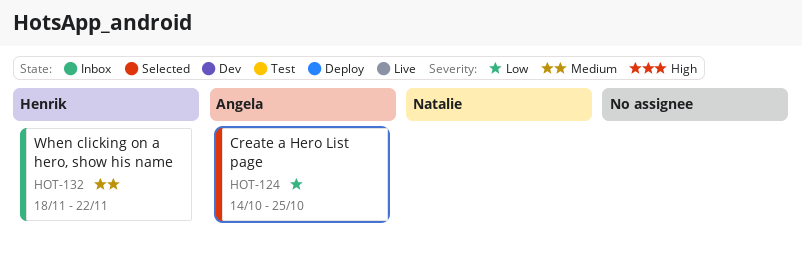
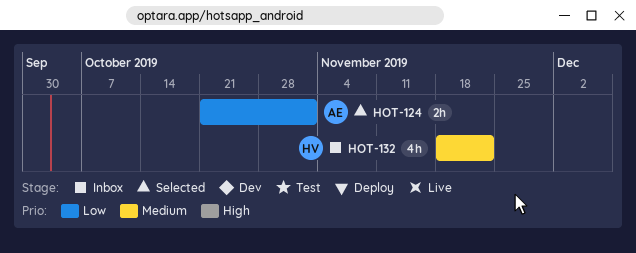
HOT-124, start: Oct 14 -> Oct 21
HOT-124, due: Oct 25 -> Nov 1

